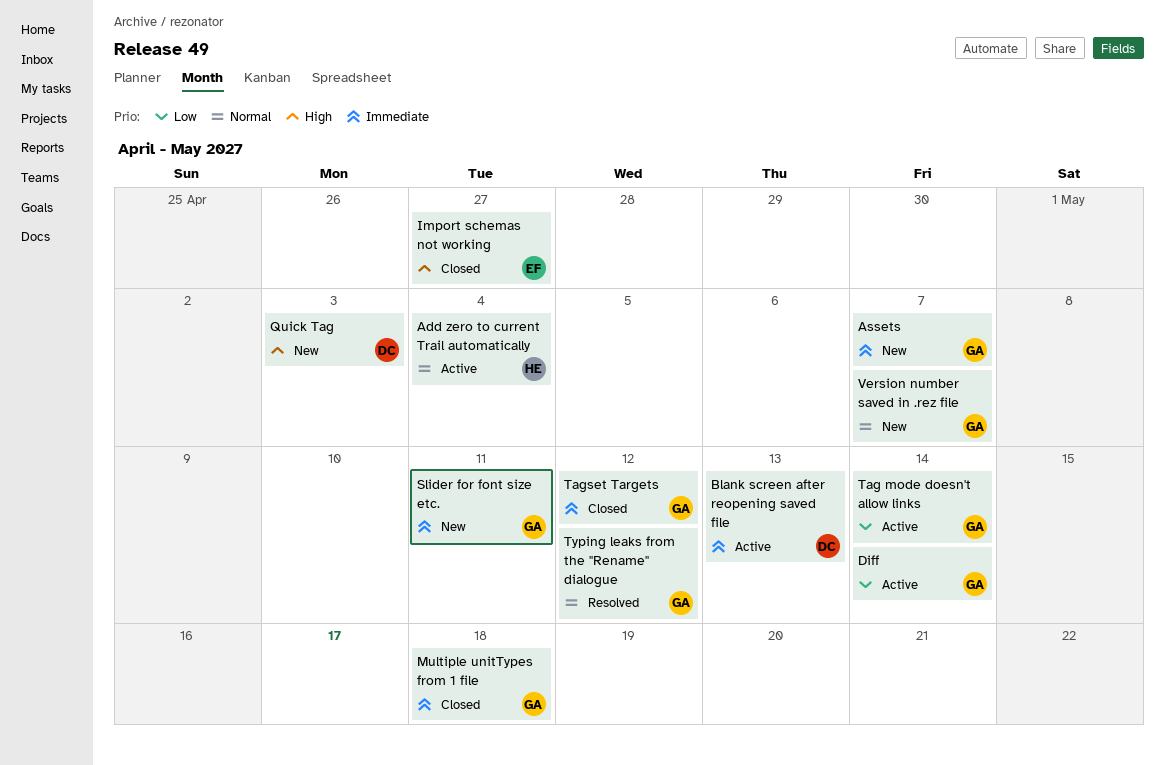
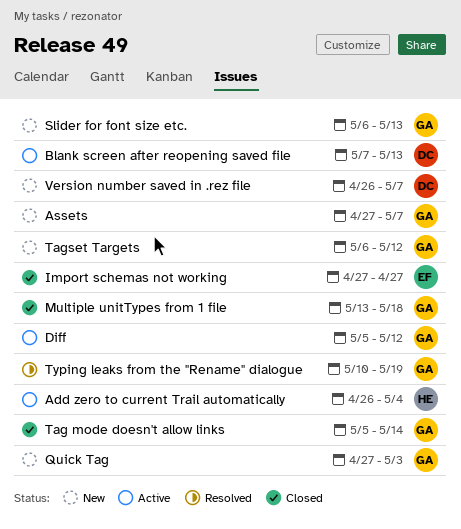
Diff, due: May 14 -> May 12
Quick Tag, owner: DC -> GA
Slider for font size etc., due: May 11 -> May 13
Tag mode doesn't allow links, status: Active -> Closed
Tagset Targets, status: Closed -> New
Typing leaks from the "Rename" dialogue, due: May 12 -> May 19
Version number saved in .rez file, owner: GA -> DC

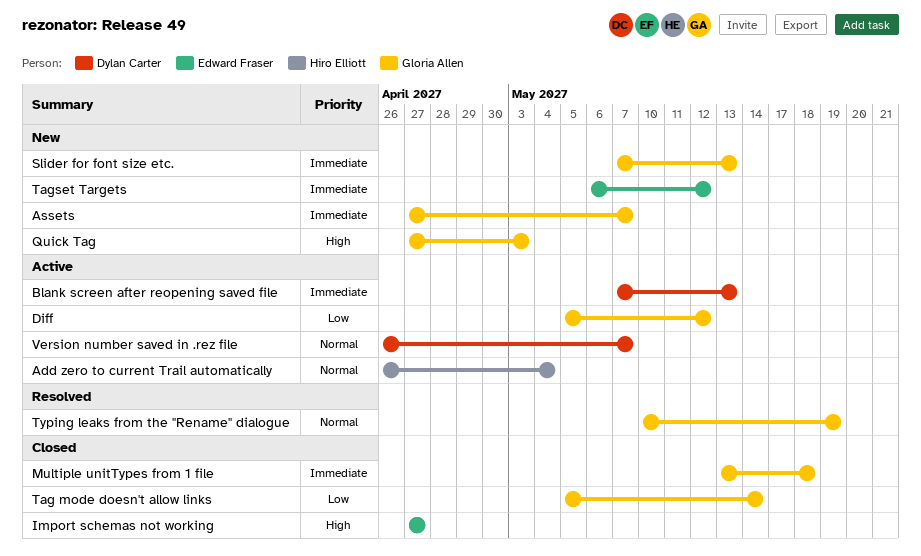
Slider for font size etc., start: May 6 -> May 7
Tagset Targets, owner: Gloria Allen -> Edward Fraser
Version number saved in .rez file, status: New -> Active

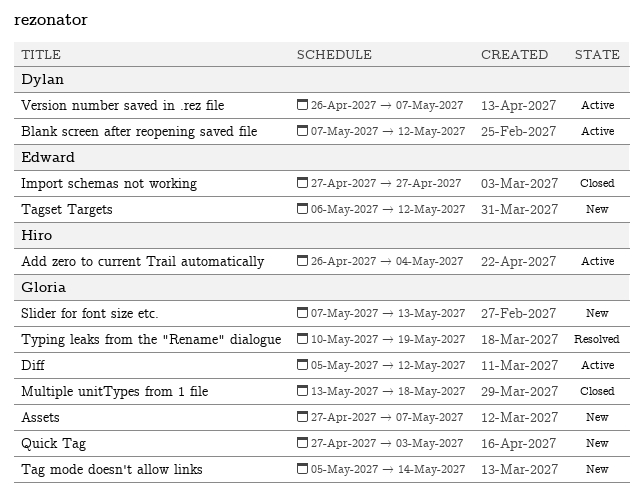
Blank screen after reopening saved file, due: May 13 -> May 12
Tag mode doesn't allow links, status: Closed -> New

